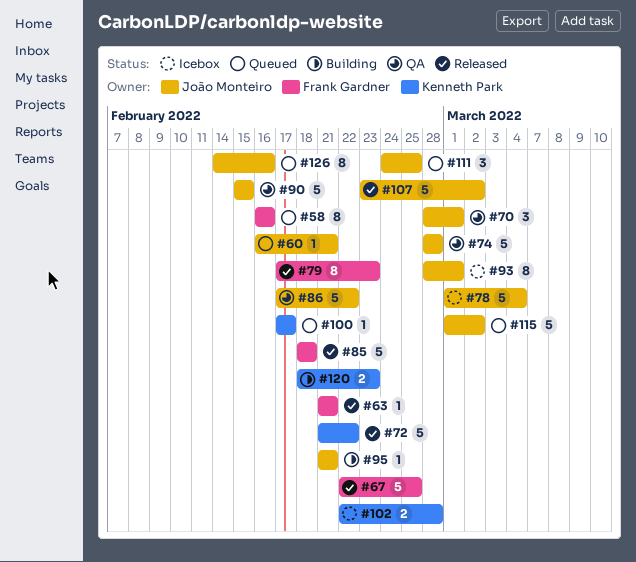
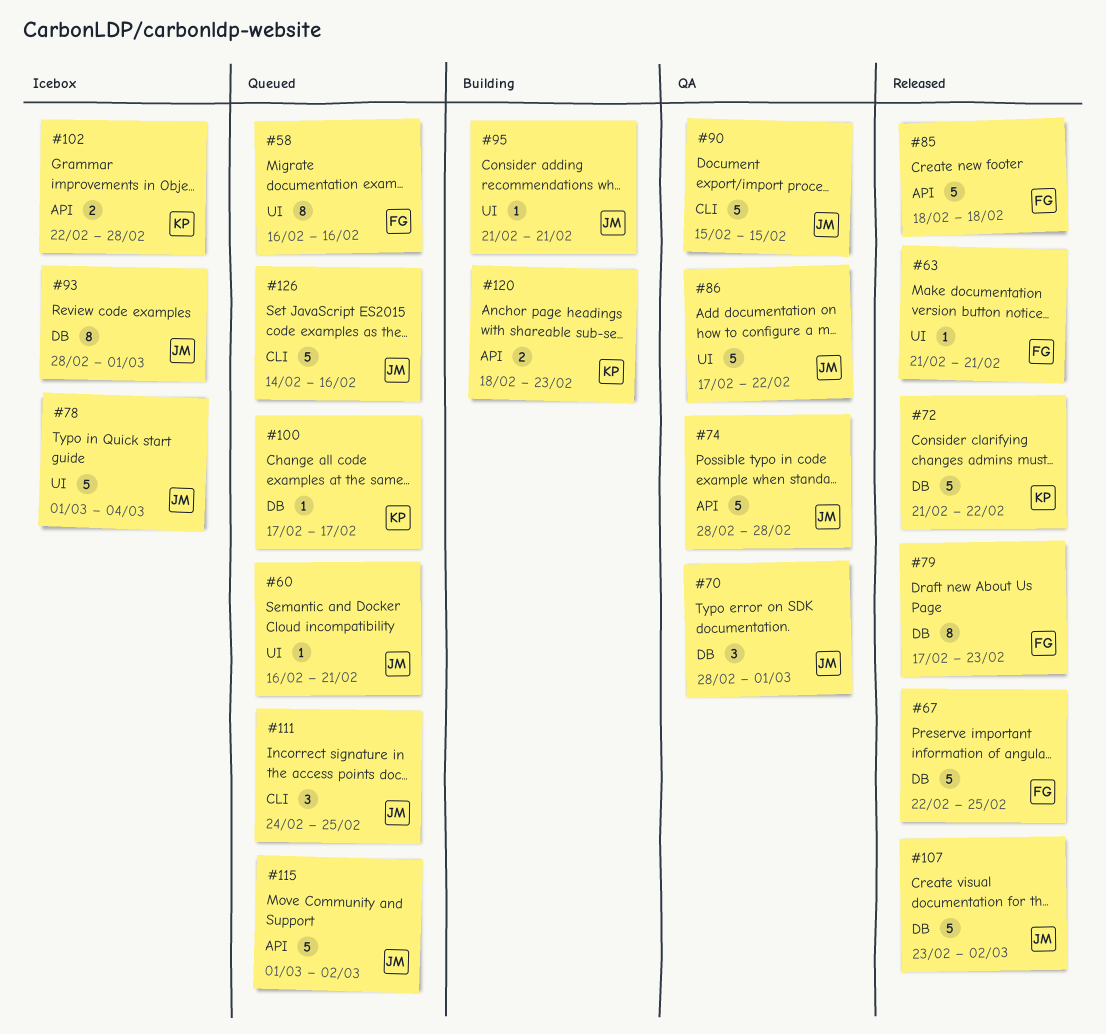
#126, estimate: 8 -> 5

